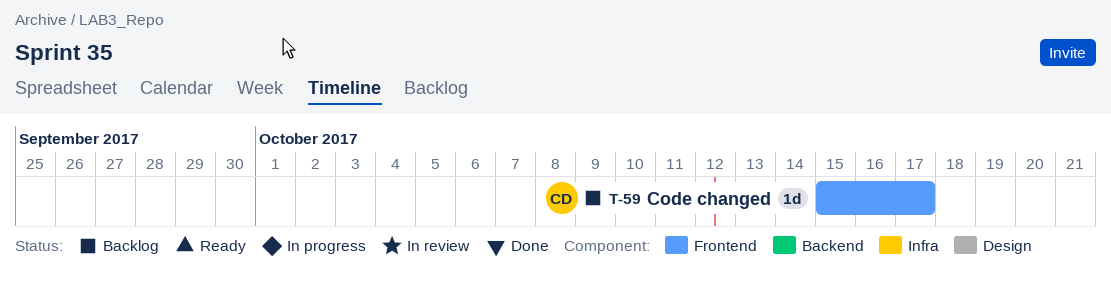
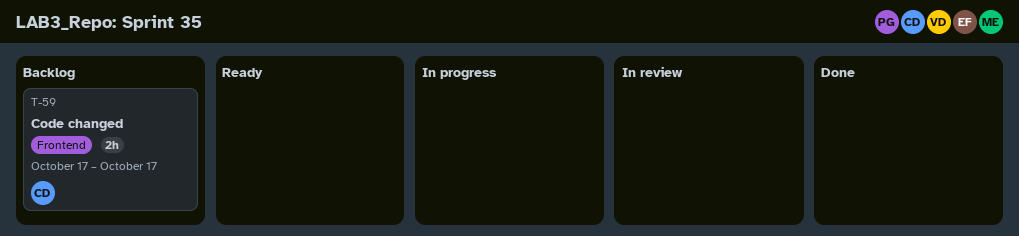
T-59, estimate: 1d -> 2h
T-59, start: Oct 15 -> Oct 17

